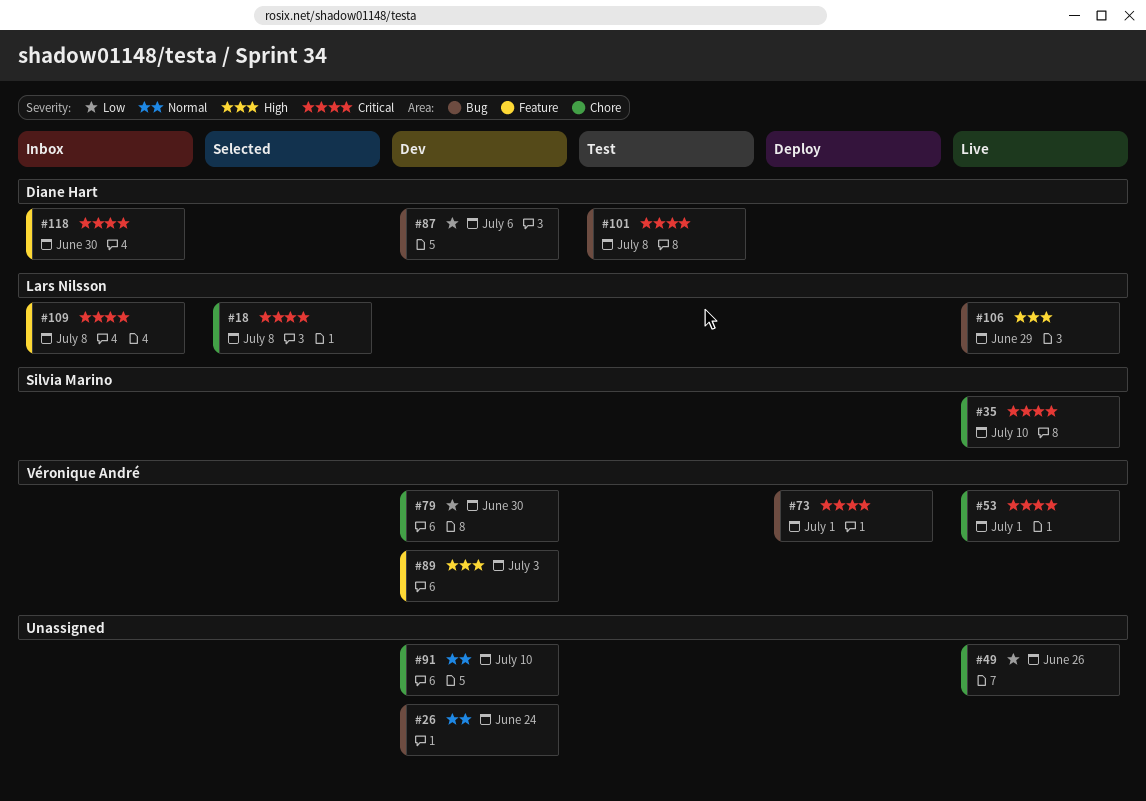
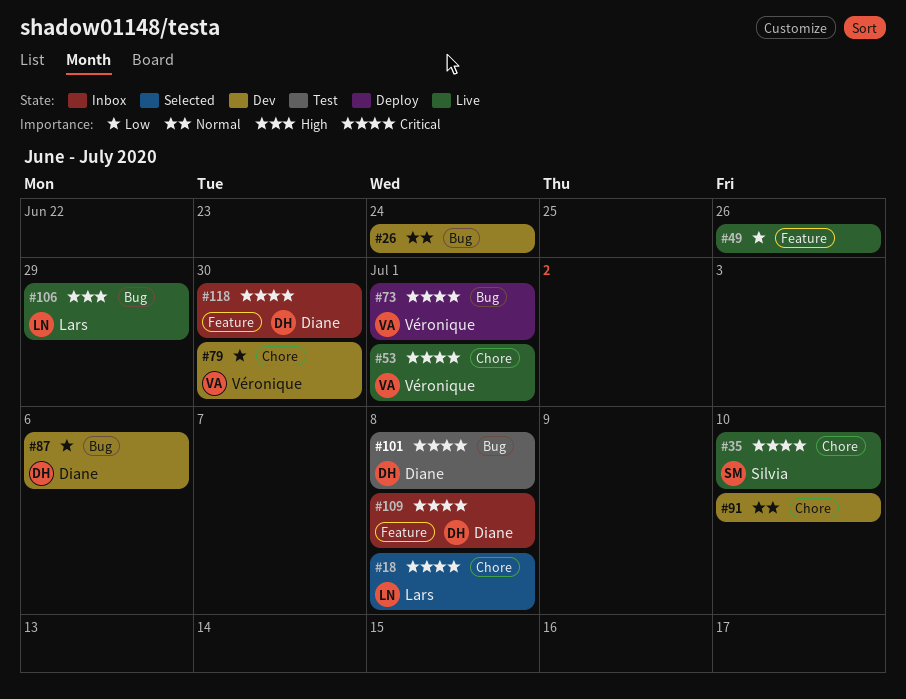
#49, label: Chore -> Feature
#89: present -> none
#109, owner: Lars Nilsson -> Diane Hart

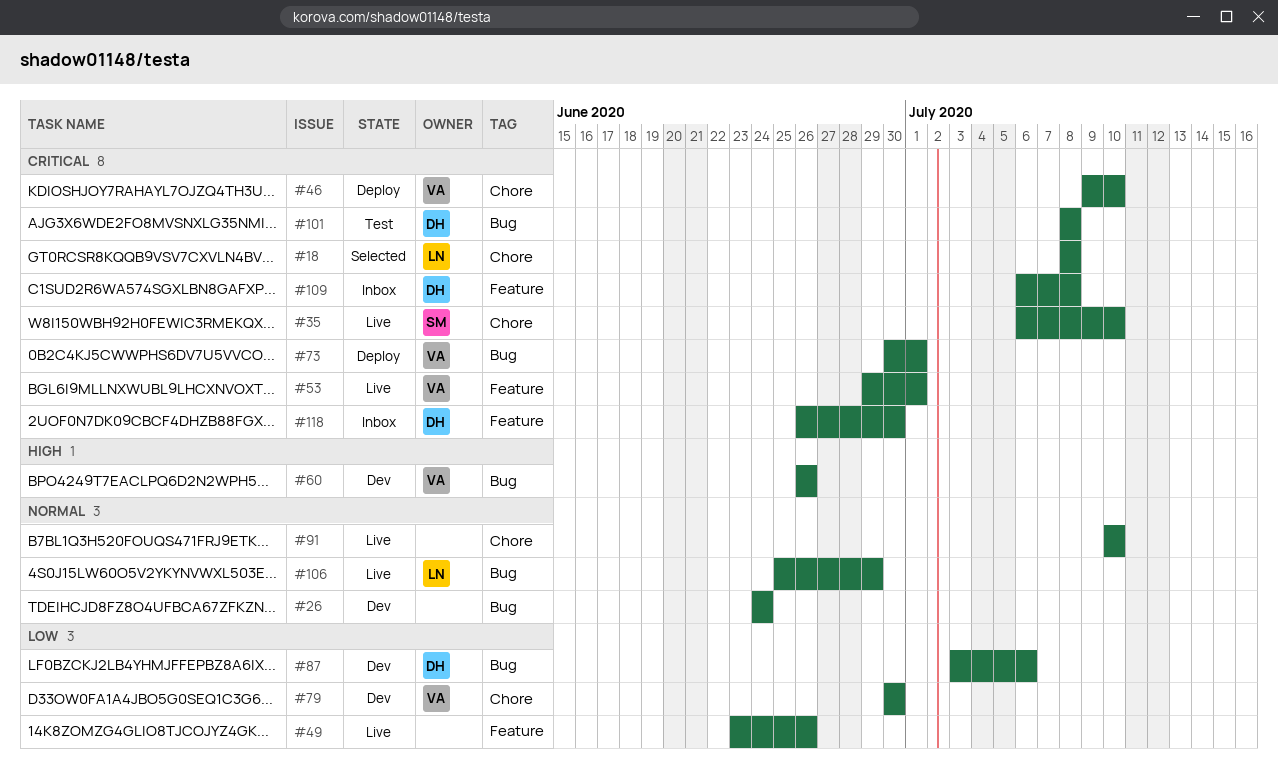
#46: none -> present
#53, label: Chore -> Feature
#60: none -> present
#91, status: Dev -> Live
#106, priority: High -> Normal

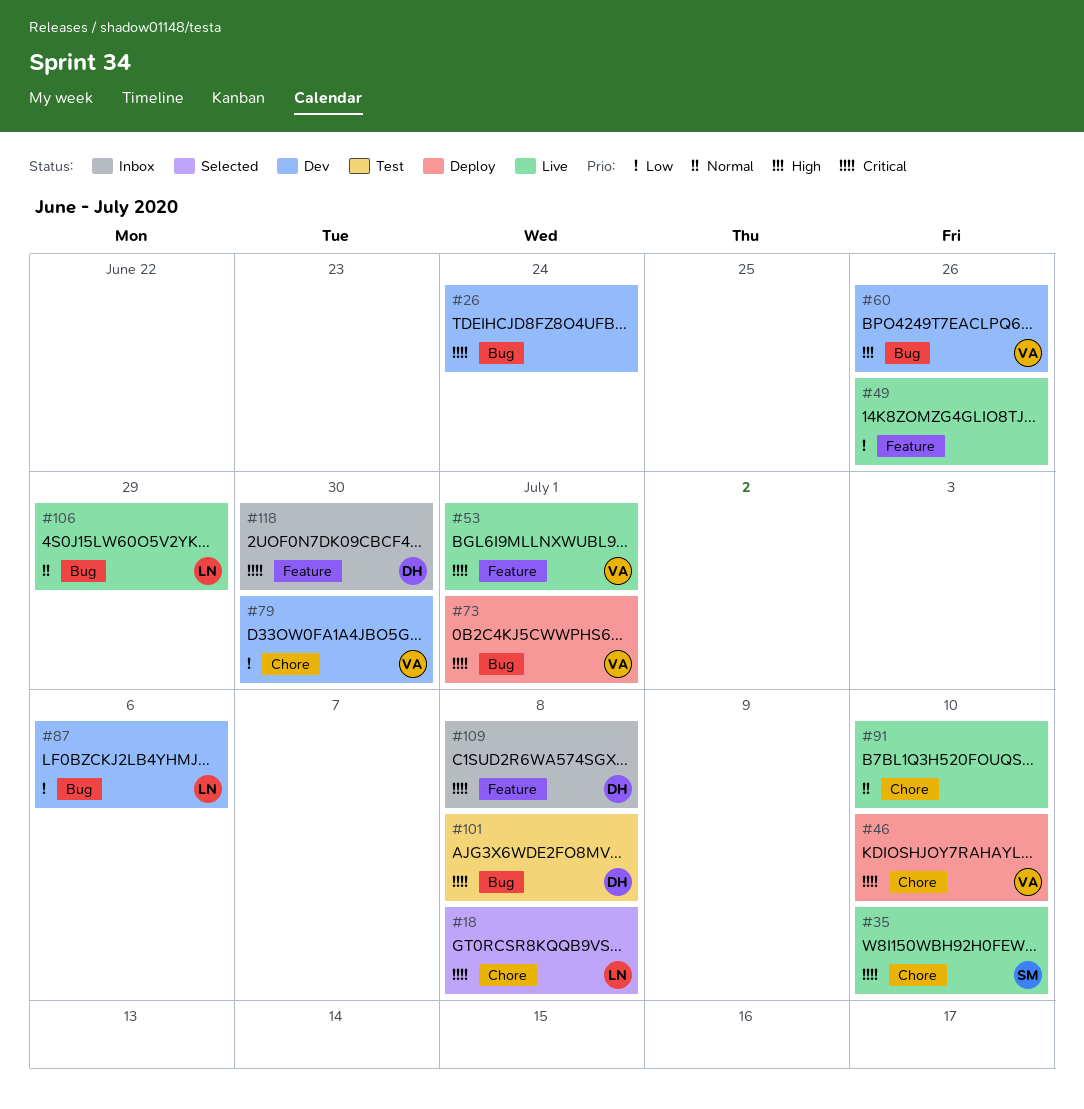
#26, priority: Normal -> Critical
#87, owner: DH -> LN

